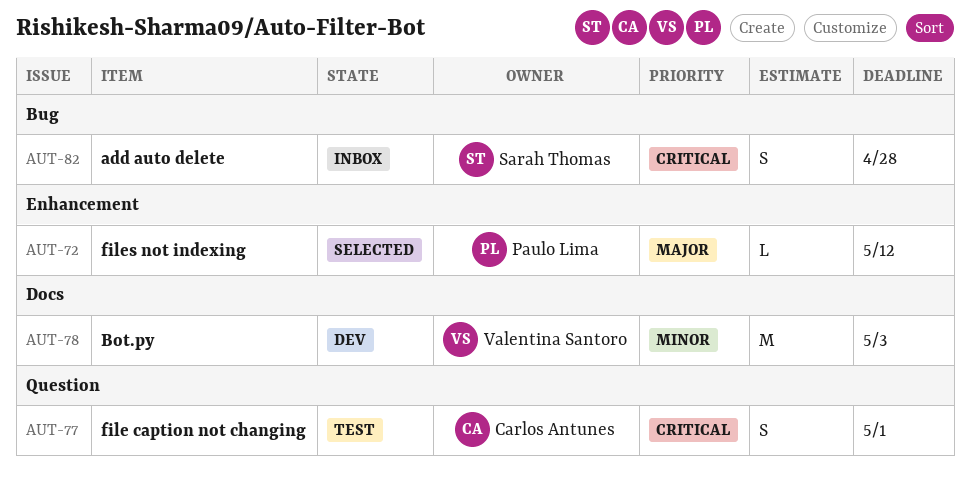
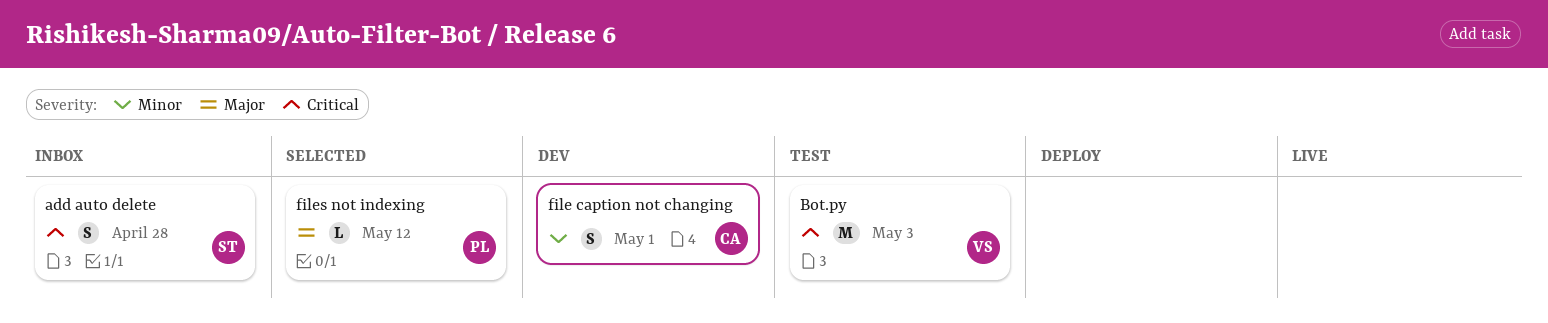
Bot.py, status: Dev -> Test
Bot.py, priority: Minor -> Critical
file caption not changing, status: Test -> Dev
file caption not changing, priority: Critical -> Minor

